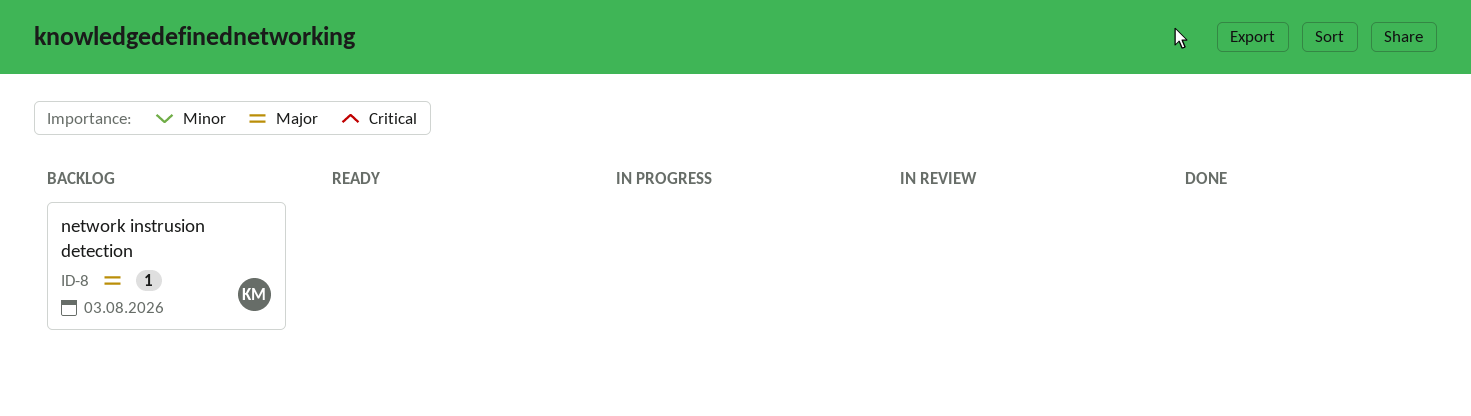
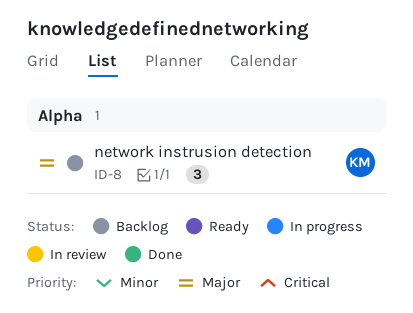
ID-8, estimate: 1 -> 3

